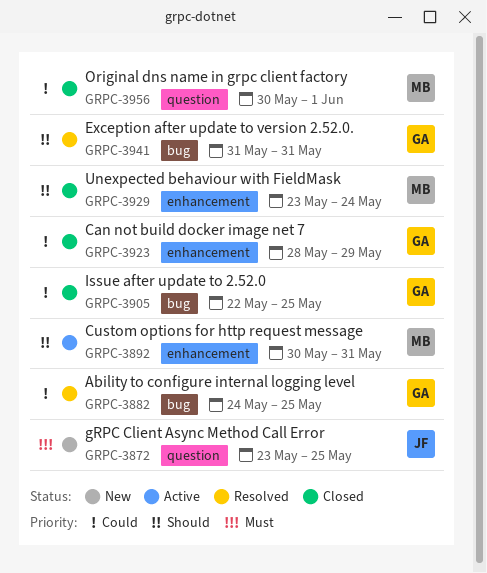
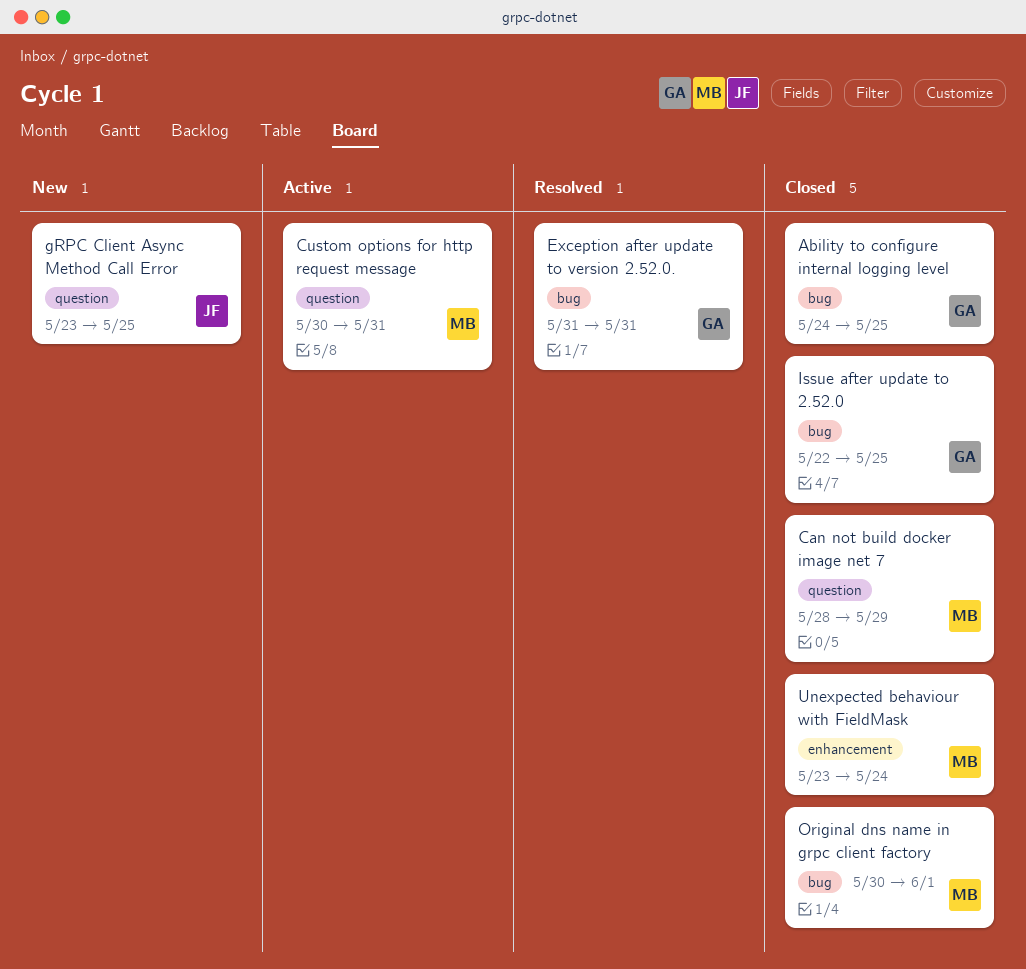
Ability to configure internal logging level, status: Resolved -> Closed
Can not build docker image net 7, owner: GA -> MB
Can not build docker image net 7, label: enhancement -> question
Custom options for http request message, label: enhancement -> question
Original dns name in grpc client factory, label: question -> bug

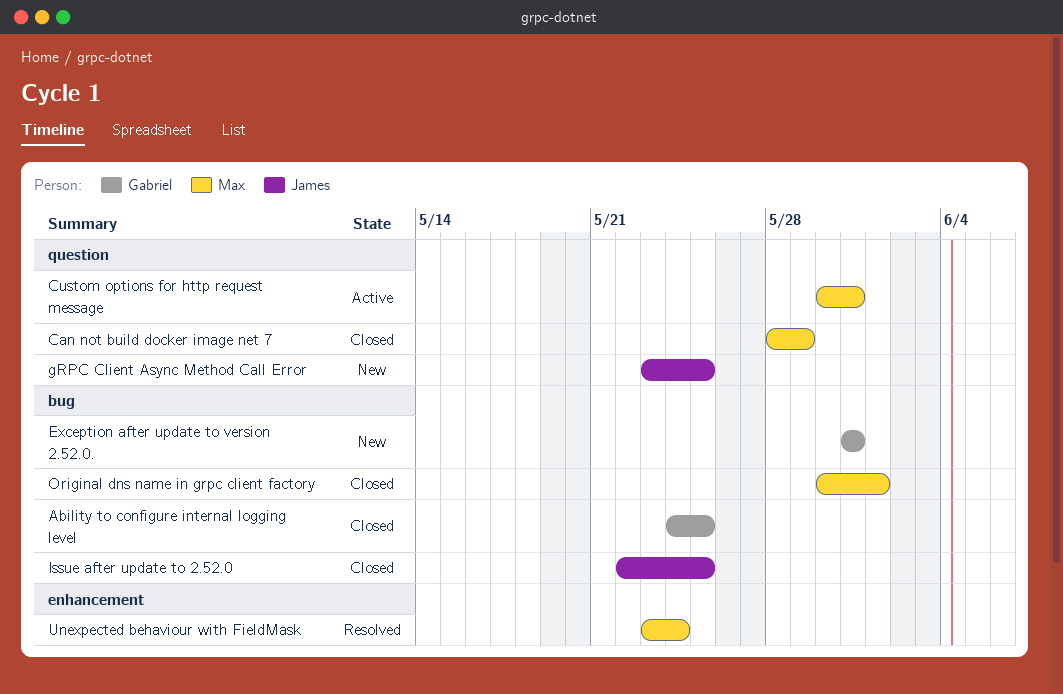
Exception after update to version 2.52.0., status: Resolved -> New
Issue after update to 2.52.0, owner: Gabriel -> James
Unexpected behaviour with FieldMask, status: Closed -> Resolved

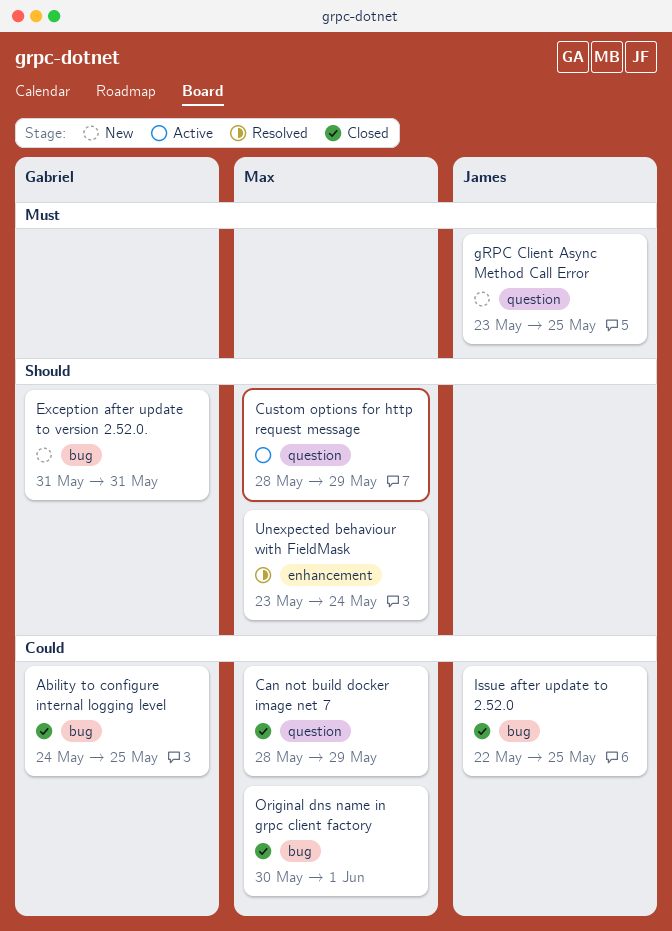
Custom options for http request message, start: May 30 -> May 28
Custom options for http request message, due: May 31 -> May 29

